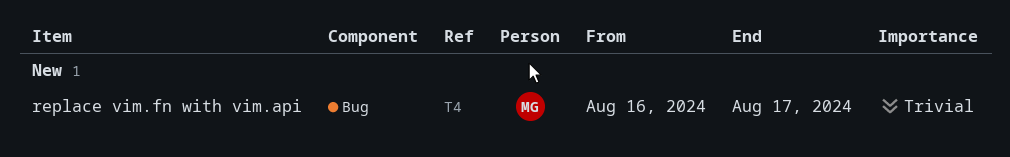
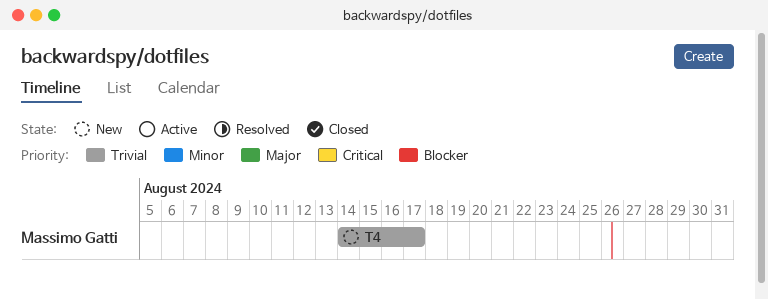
T4, start: Aug 16 -> Aug 14

